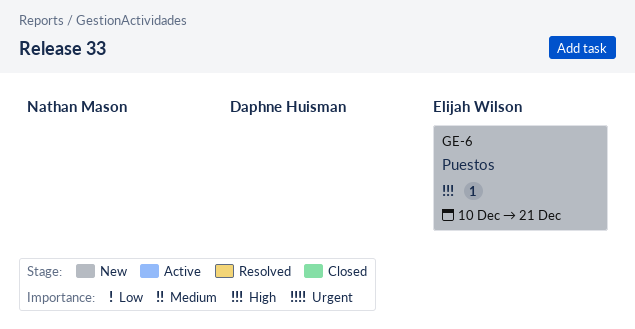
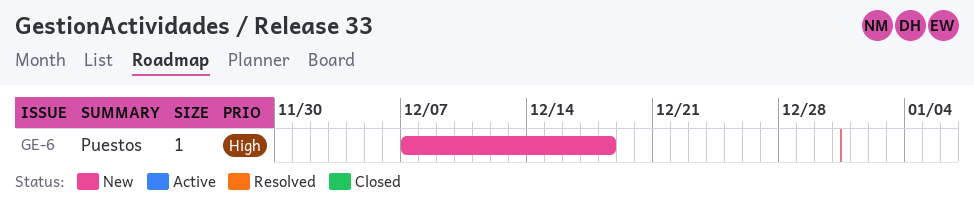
GE-6, start: Dec 10 -> Dec 7
GE-6, due: Dec 21 -> Dec 18

